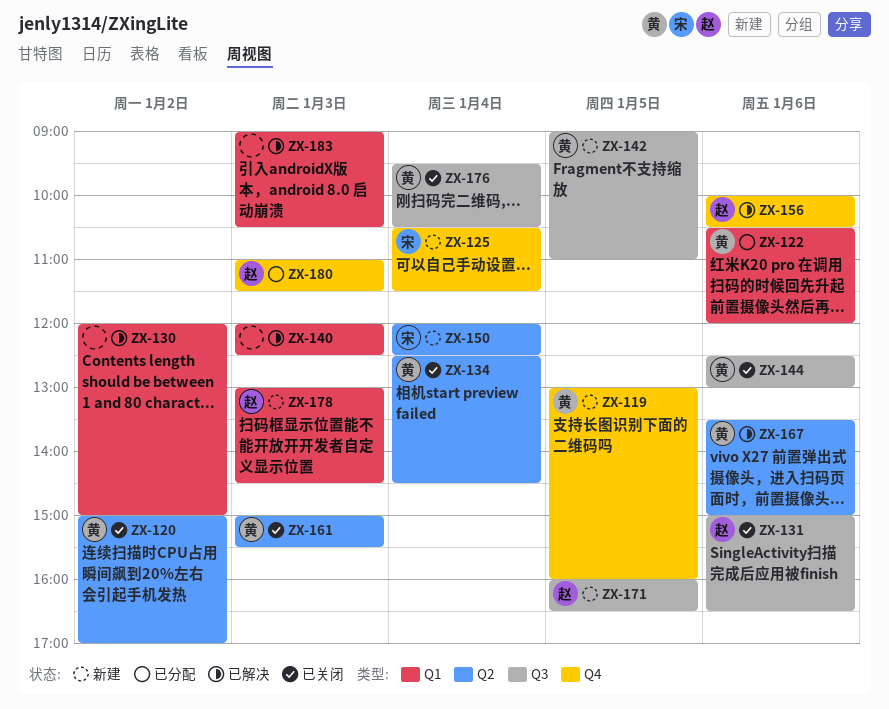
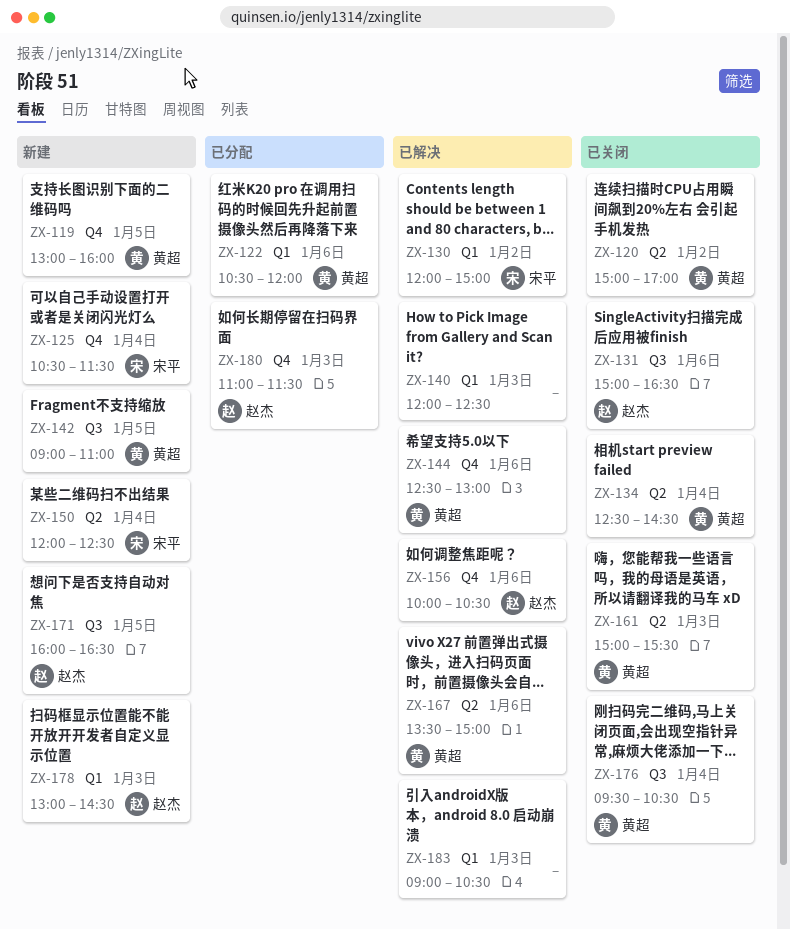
ZX-130, owner: none -> 宋平
ZX-144, status: 已关闭 -> 已解决
ZX-144, label: Q3 -> Q4

